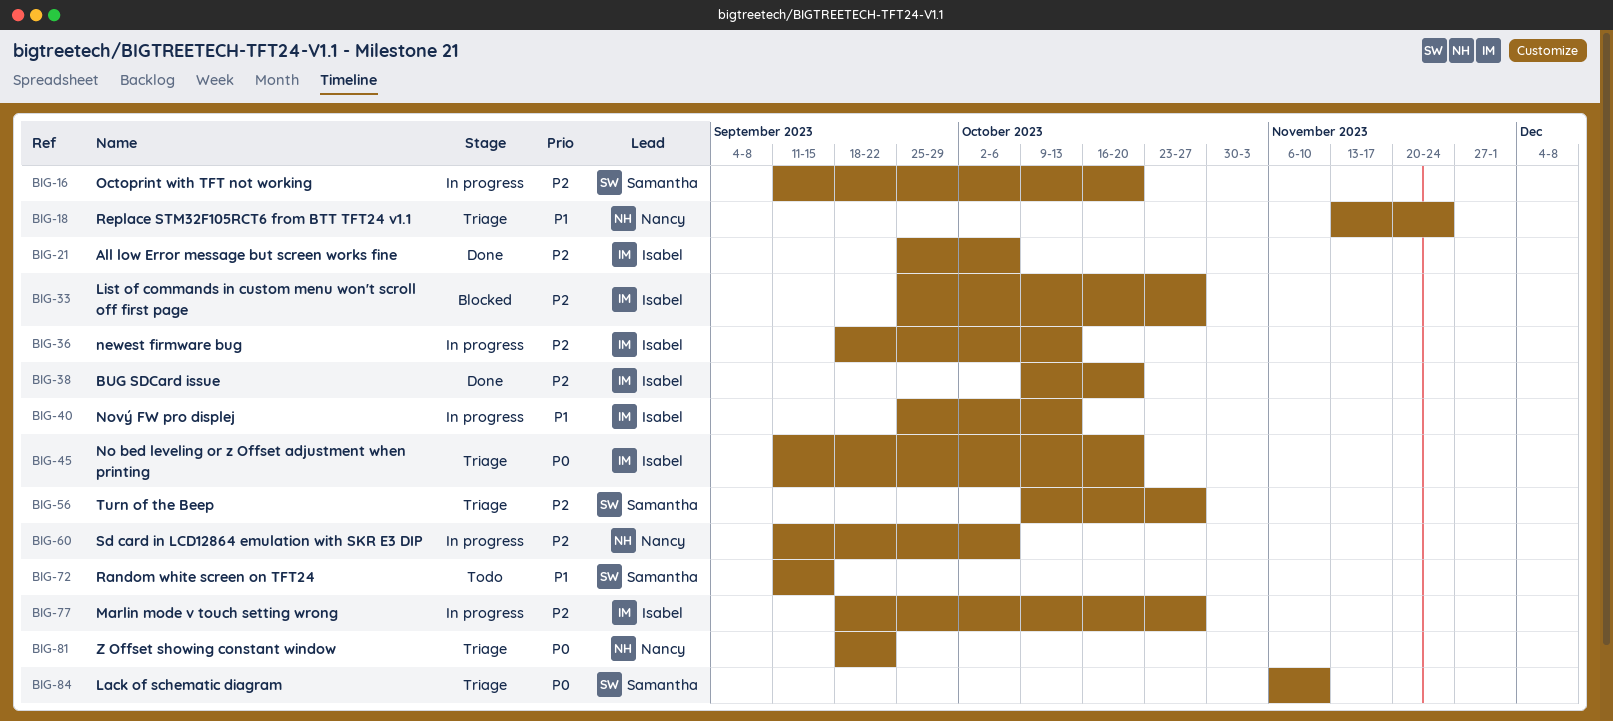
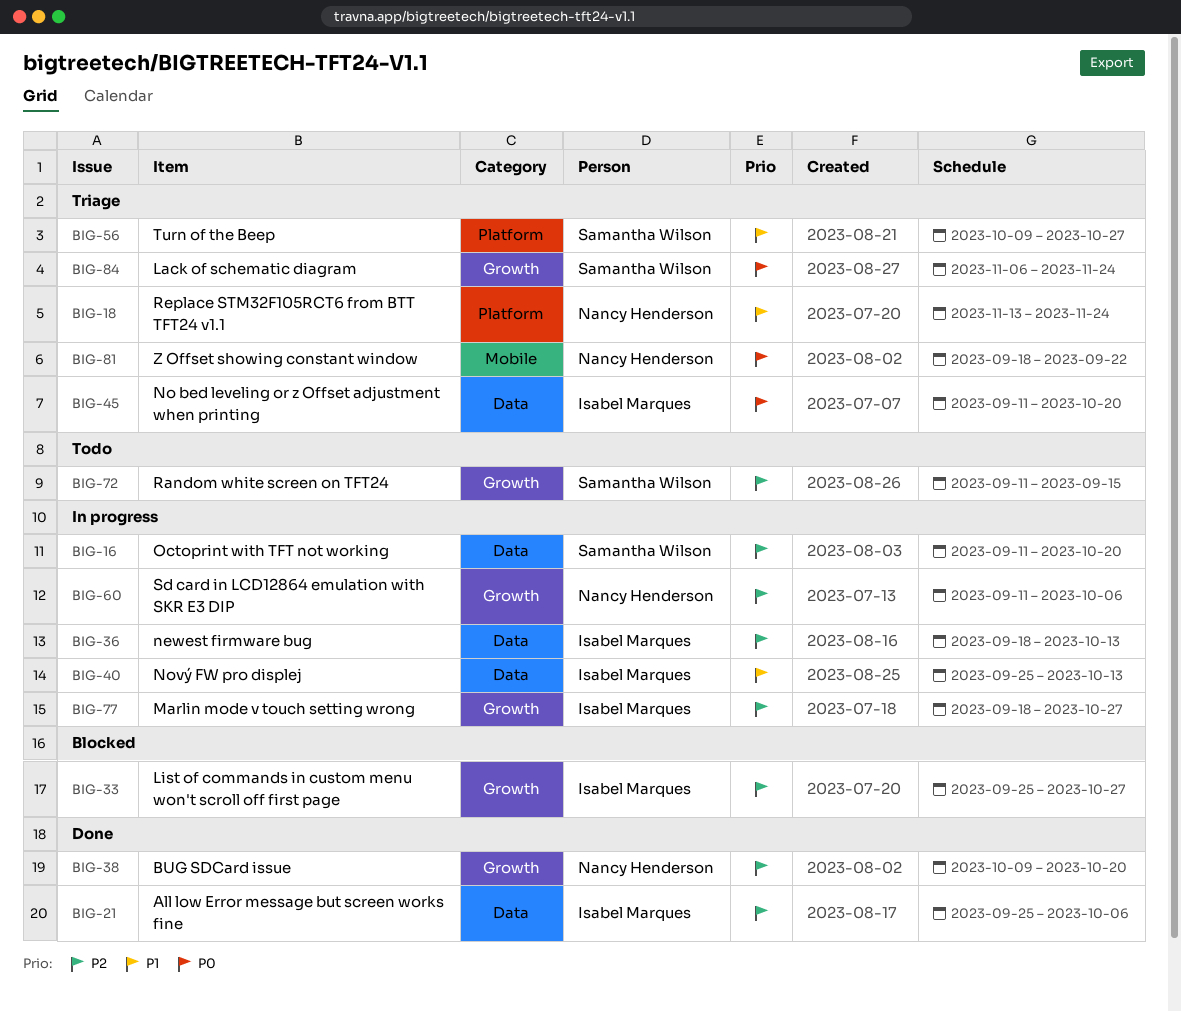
BIG-38, owner: Isabel Marques -> Nancy Henderson
BIG-56, priority: P2 -> P1
BIG-72, priority: P1 -> P2
BIG-84, due: Nov 10 -> Nov 24

